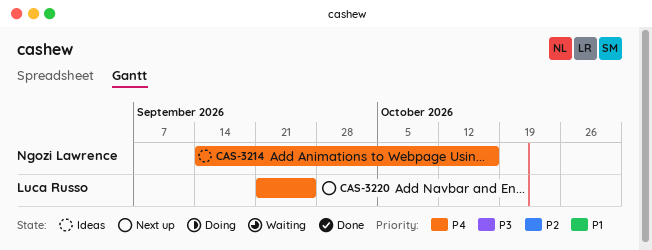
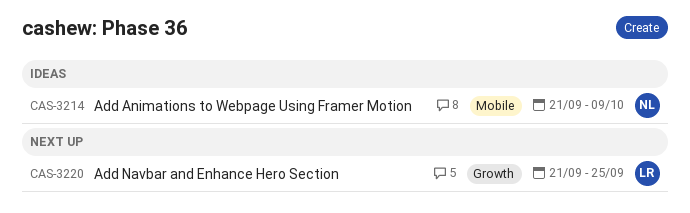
CAS-3214, start: Sep 14 -> Sep 21
CAS-3214, due: Oct 16 -> Oct 9

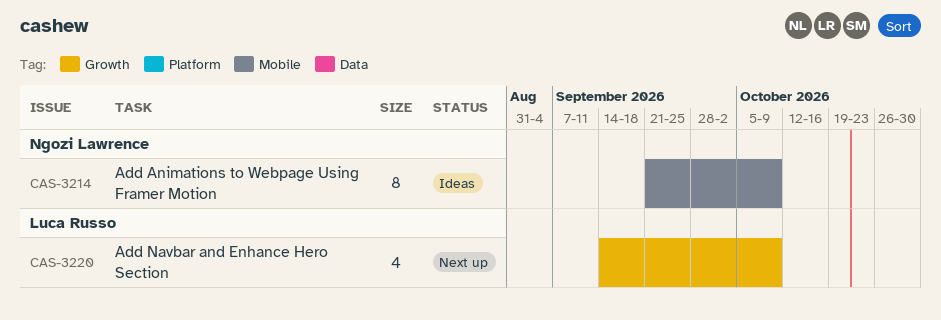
CAS-3220, start: Sep 21 -> Sep 14
CAS-3220, due: Sep 25 -> Oct 9

